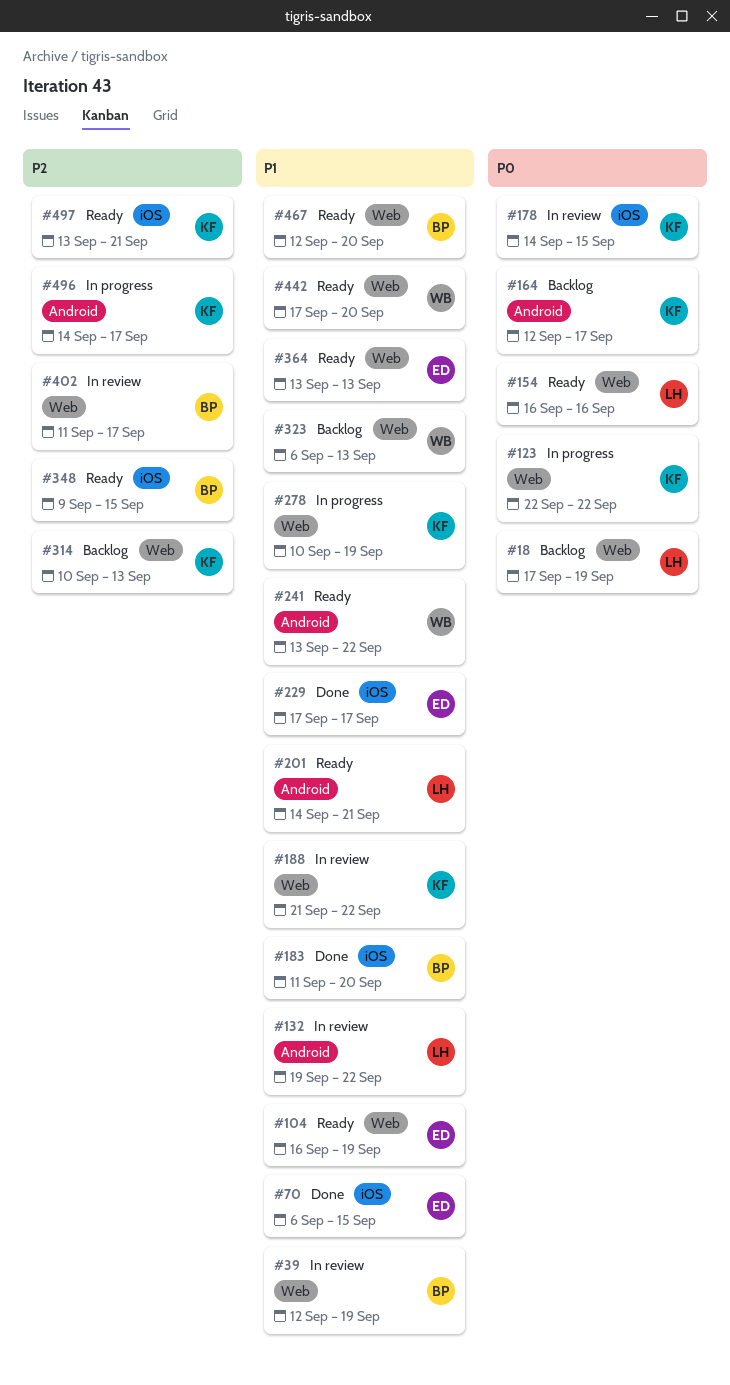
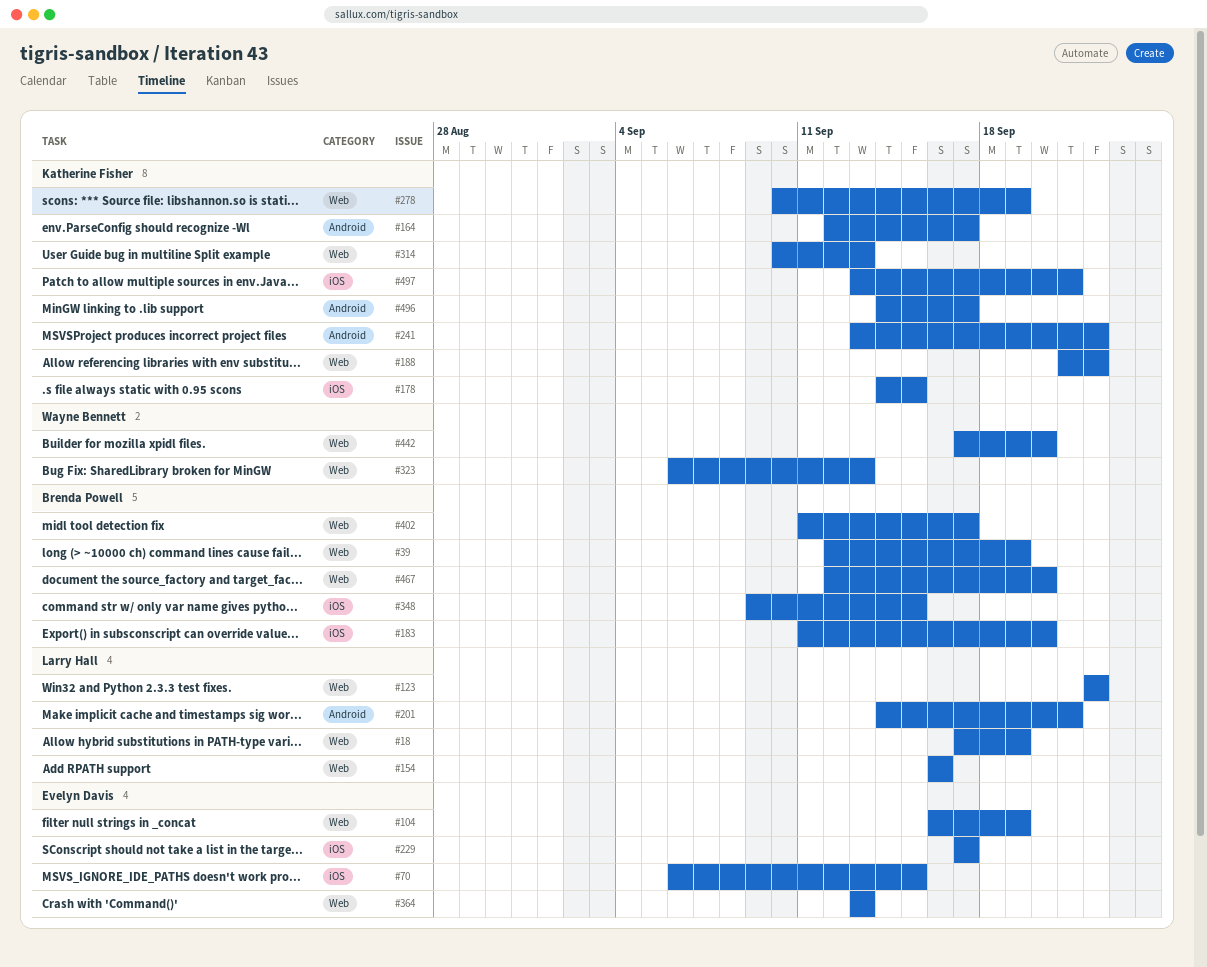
#123, owner: Katherine Fisher -> Larry Hall
#132: present -> none
#241, owner: Wayne Bennett -> Katherine Fisher

